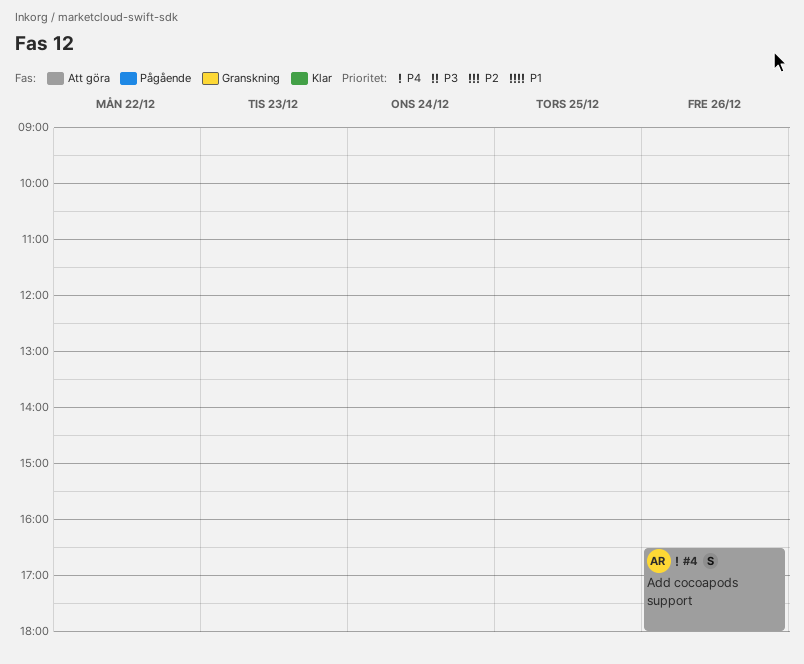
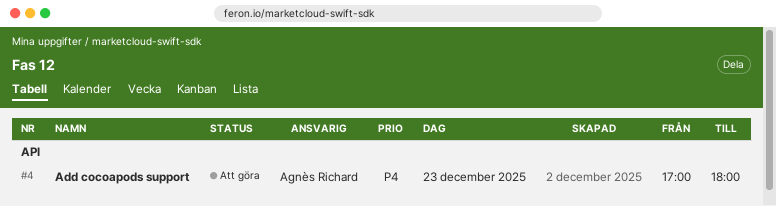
#4, day: Dec 26 -> Dec 23
#4, begins: 16:30 -> 17:00

